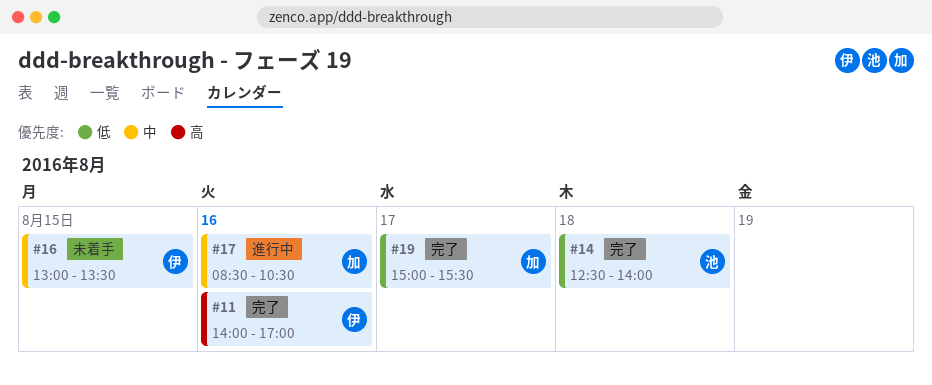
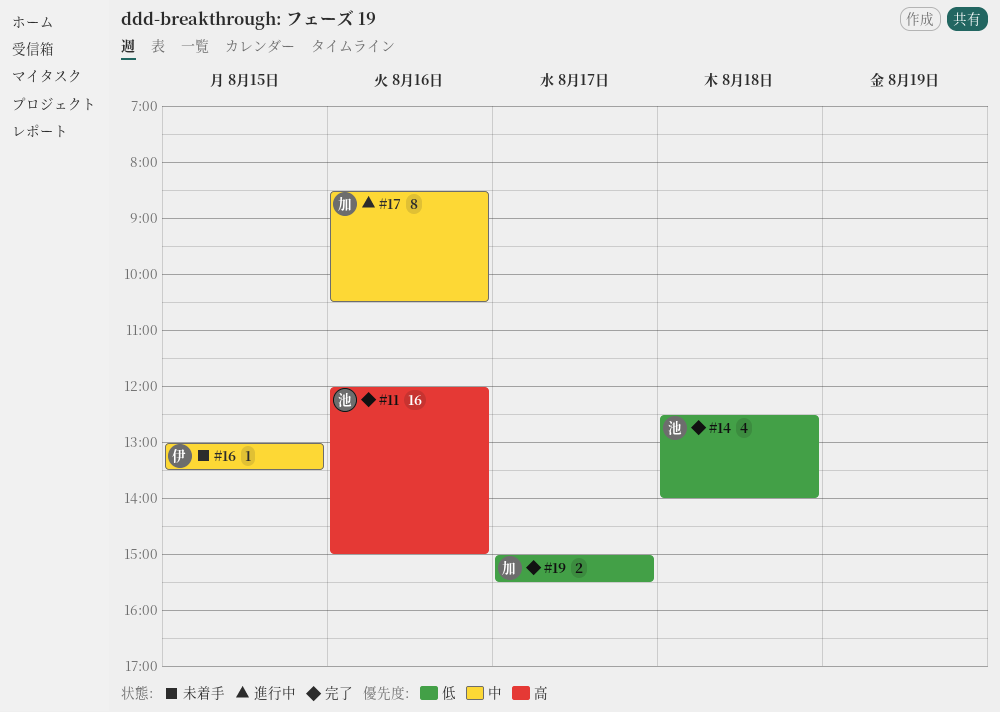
#11, owner: 伊 -> 池
#11, begins: 14:00 -> 12:00
#11, ends: 17:00 -> 15:00

